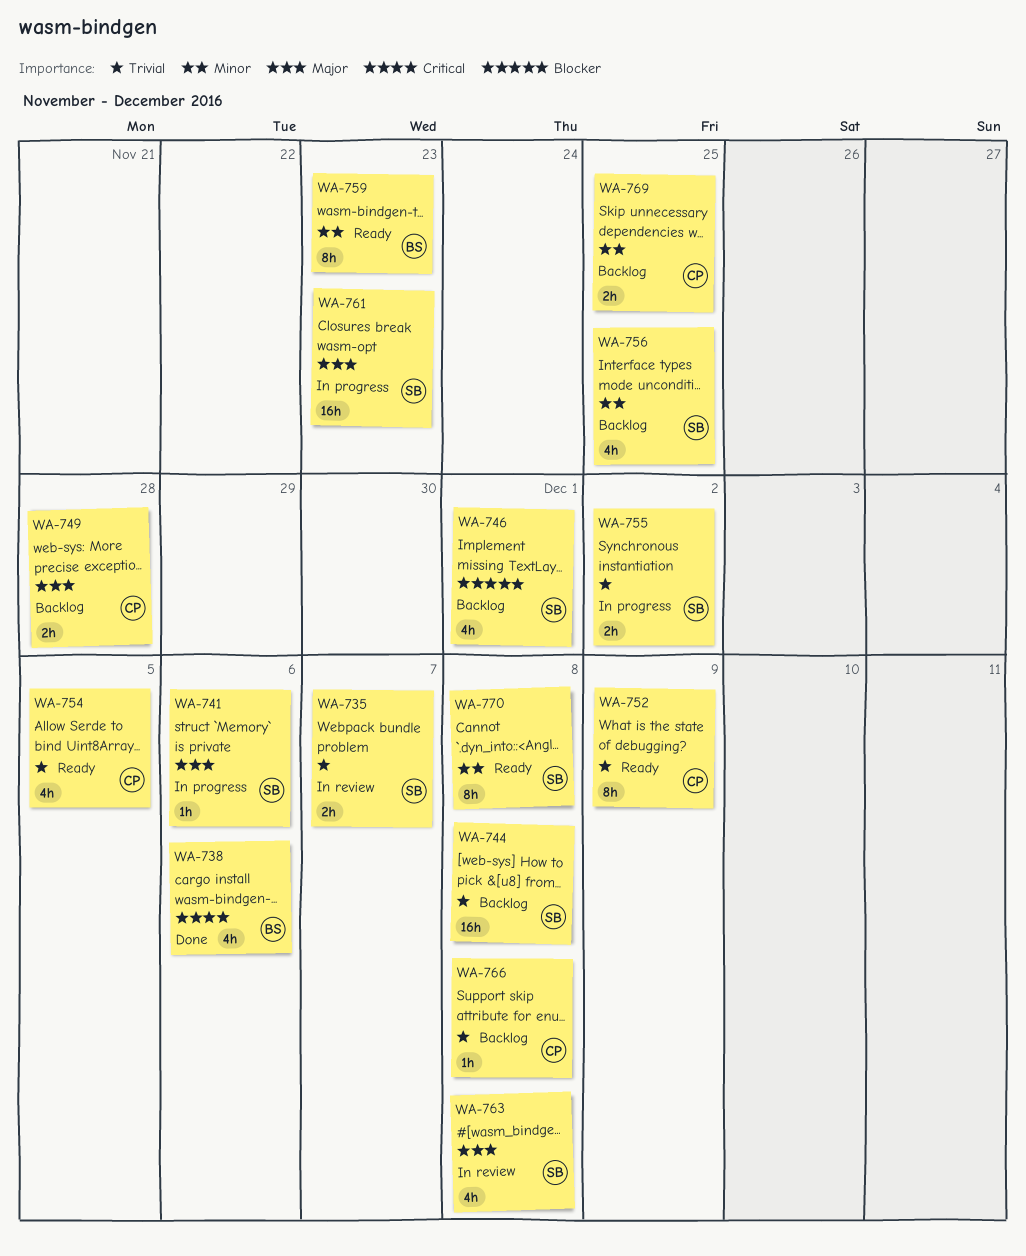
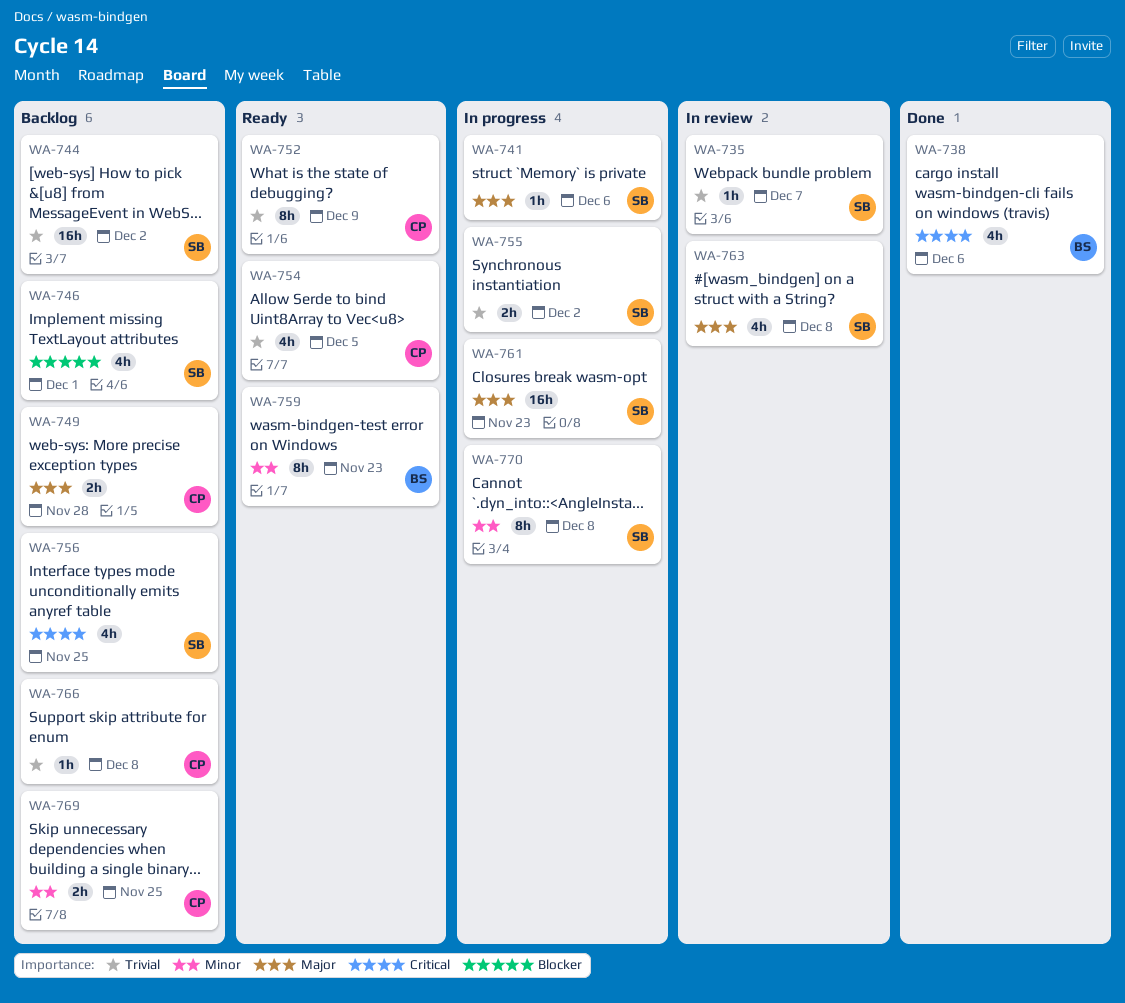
WA-735, estimate: 2h -> 1h
WA-744, due: Dec 8 -> Dec 2
WA-756, priority: Minor -> Critical
WA-770, status: Ready -> In progress

